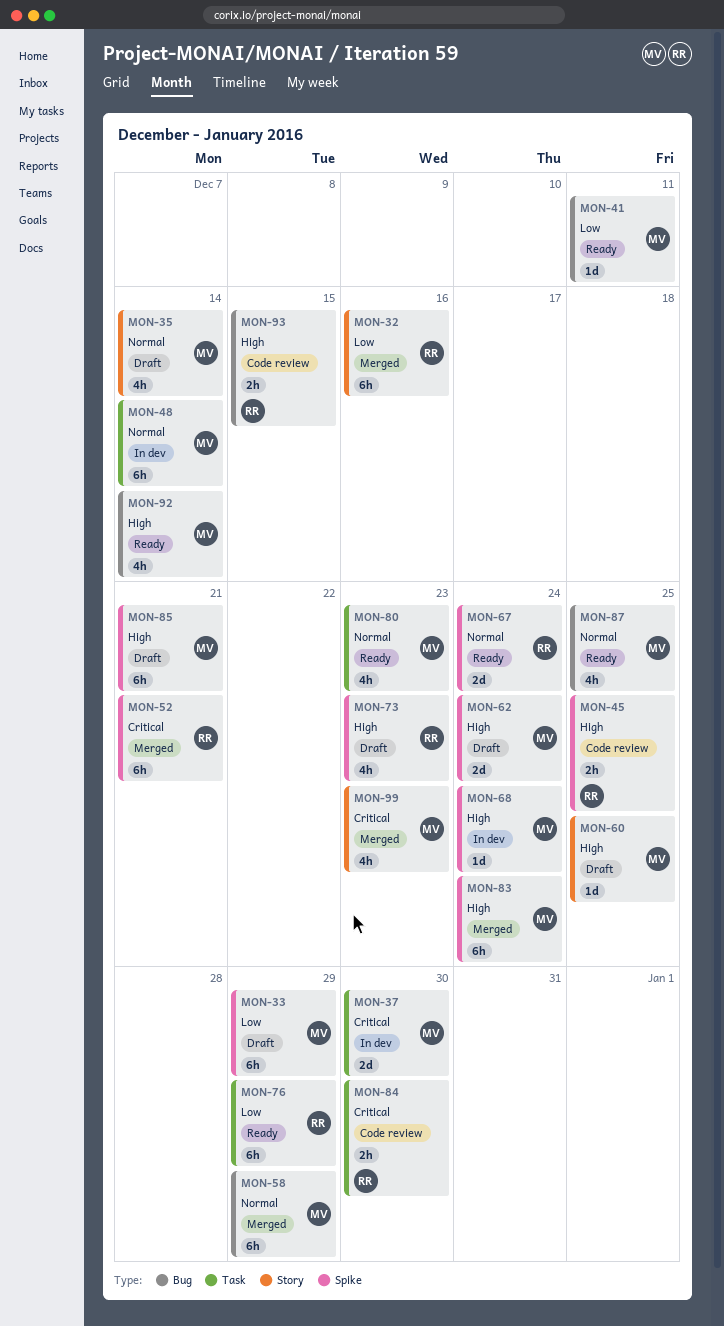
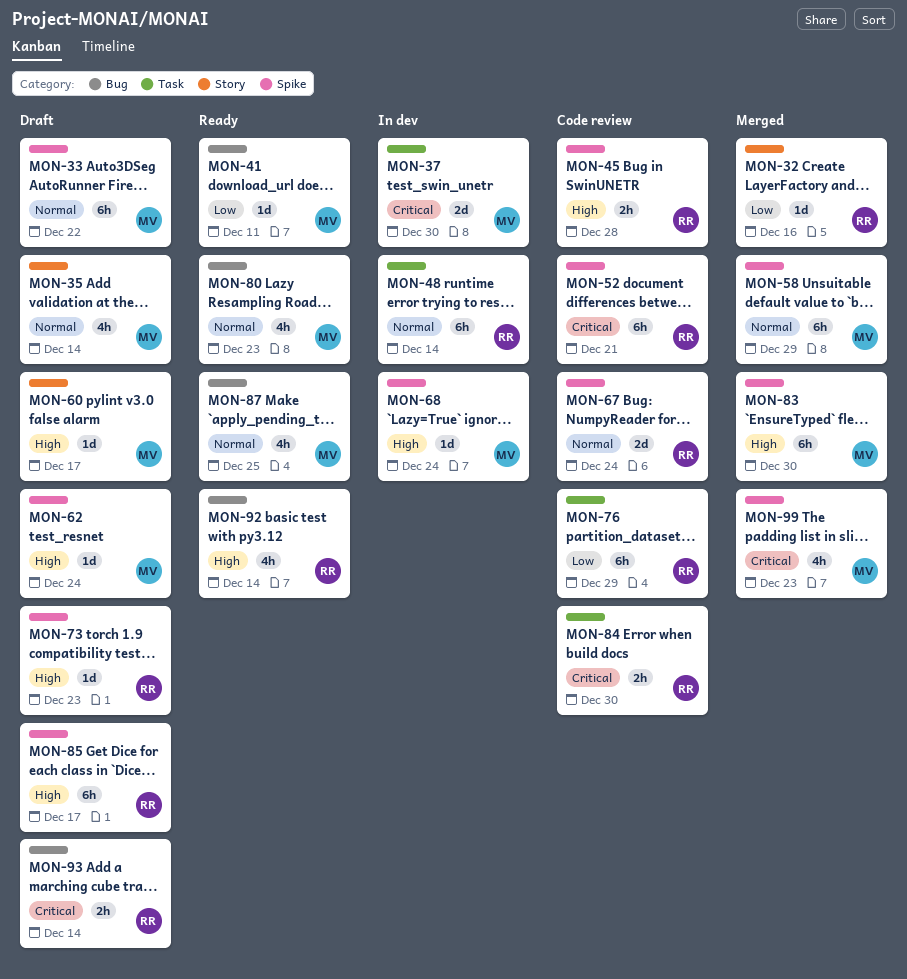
MON-32, estimate: 6h -> 1d
MON-33, priority: Low -> Normal
MON-33, due: Dec 29 -> Dec 22
MON-45, due: Dec 25 -> Dec 28
MON-48, owner: MV -> RR
MON-52, status: Merged -> Code review
MON-58, label: Bug -> Spike
MON-60, due: Dec 25 -> Dec 17
MON-62, estimate: 2d -> 1d
MON-67, status: Ready -> Code review
MON-73, estimate: 4h -> 1d
MON-76, status: Ready -> Code review
MON-80, label: Task -> Bug
MON-83, due: Dec 24 -> Dec 30
MON-85, owner: MV -> RR
MON-85, due: Dec 21 -> Dec 17
MON-92, owner: MV -> RR
MON-93, status: Code review -> Draft
MON-93, priority: High -> Critical
MON-93, due: Dec 15 -> Dec 14
MON-99, label: Story -> Spike

